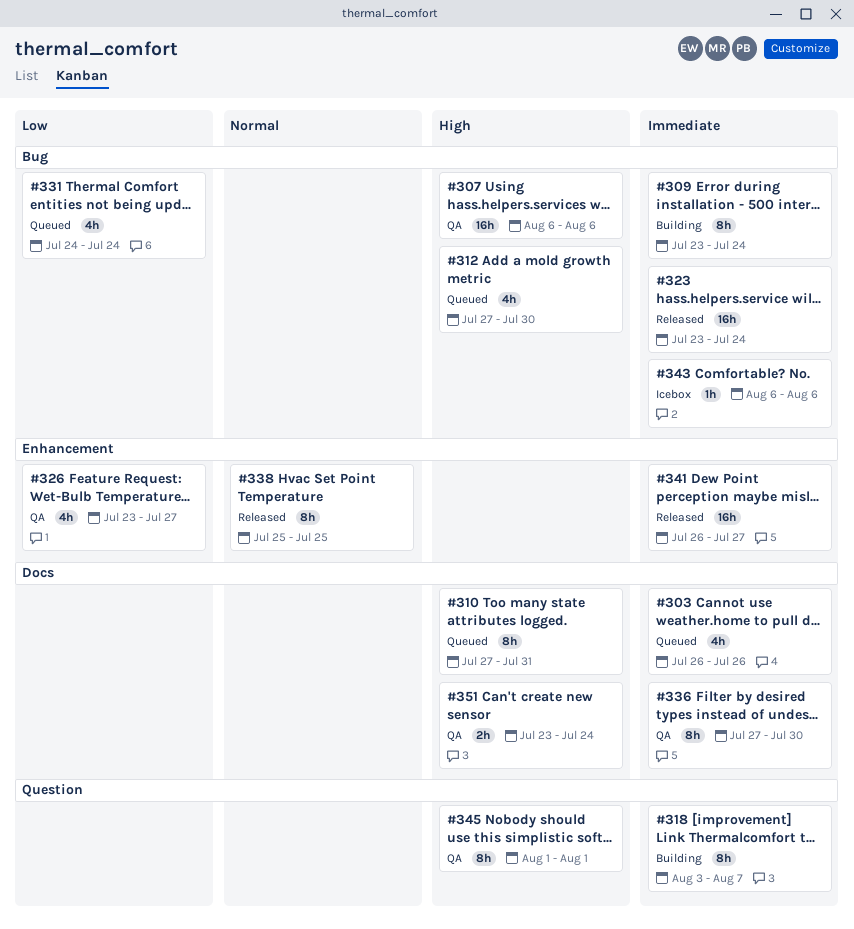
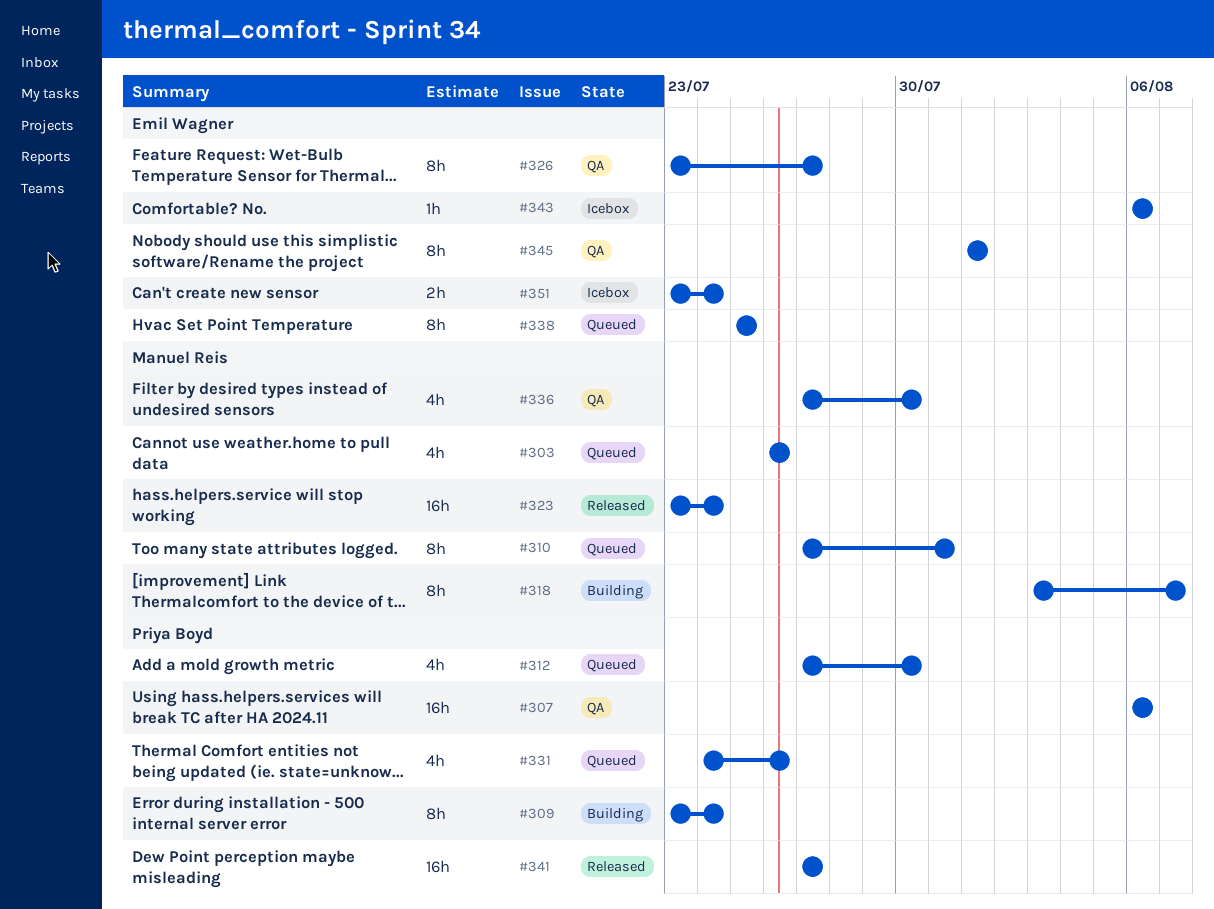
#326, estimate: 4h -> 8h
#331, due: Jul 24 -> Jul 26
#336, estimate: 8h -> 4h
#338, status: Released -> Queued
#341, start: Jul 26 -> Jul 27
#351, status: QA -> Icebox

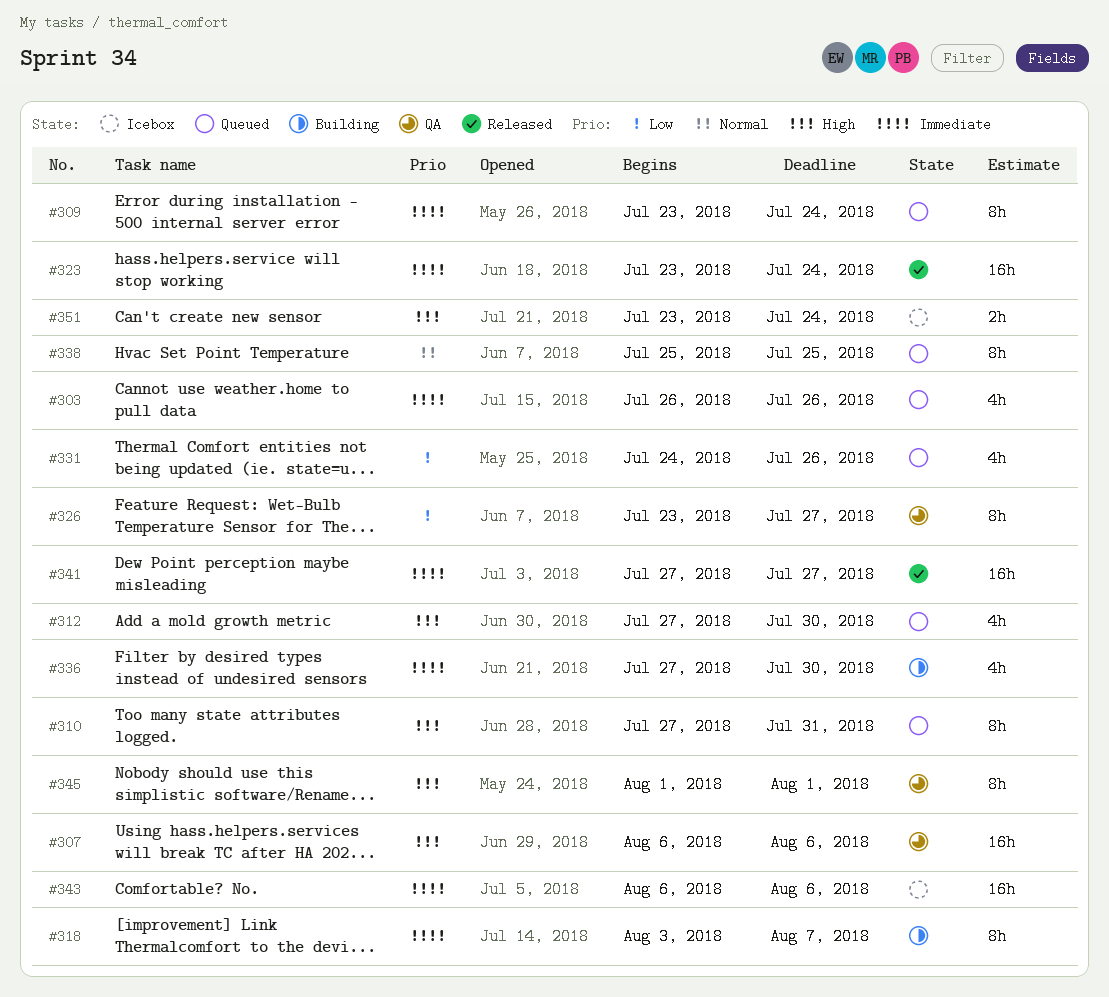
#309, status: Building -> Queued
#336, status: QA -> Building
#343, estimate: 1h -> 16h

